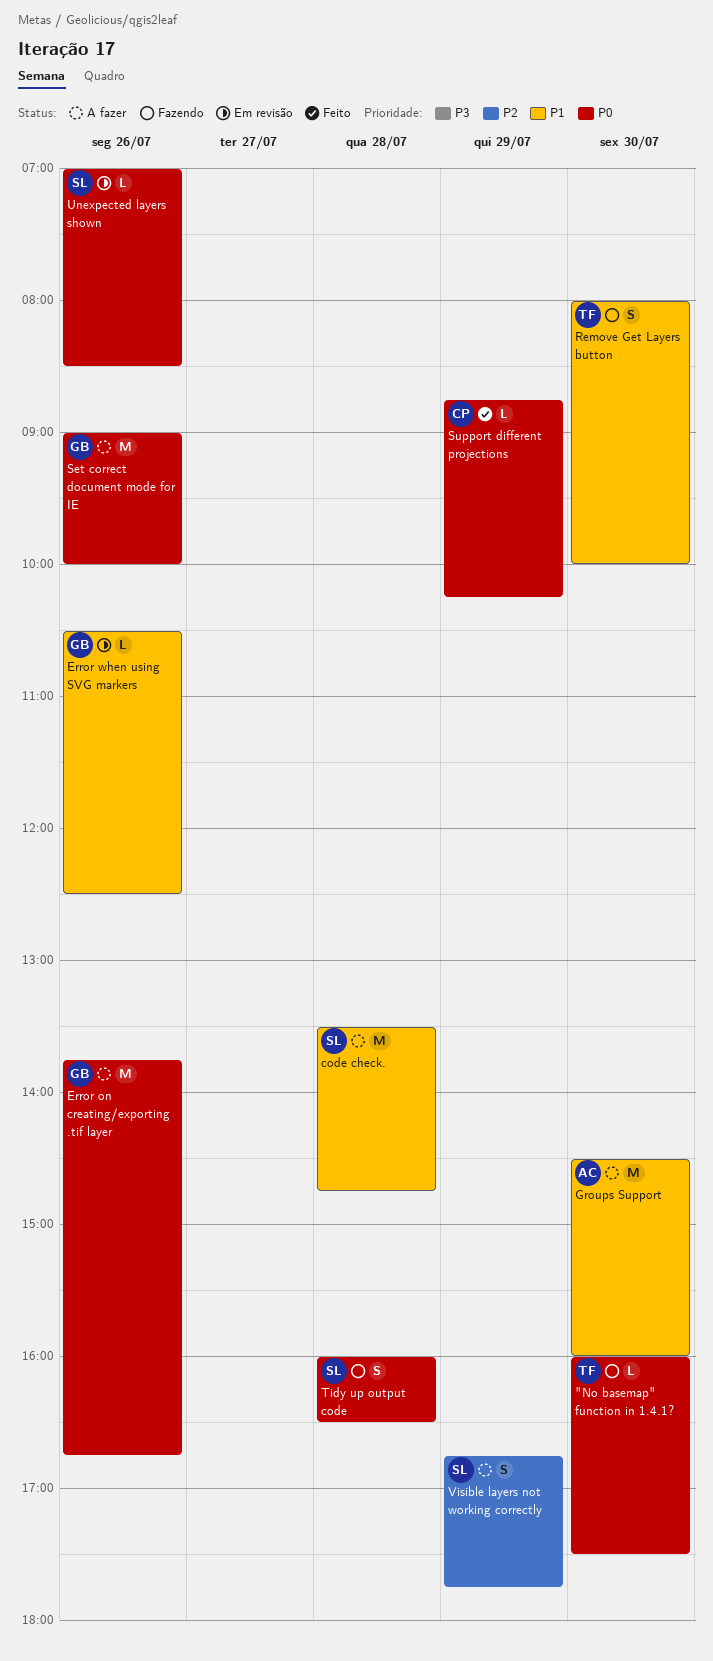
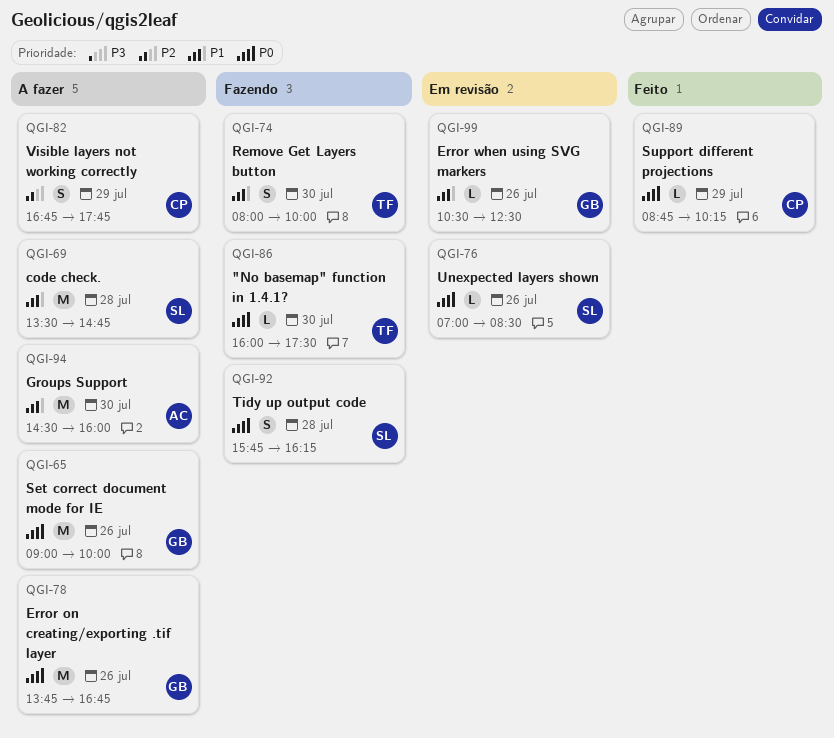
Tidy up output code, begins: 16:00 -> 15:45
Tidy up output code, ends: 16:30 -> 16:15
Visible layers not working correctly, owner: SL -> CP

